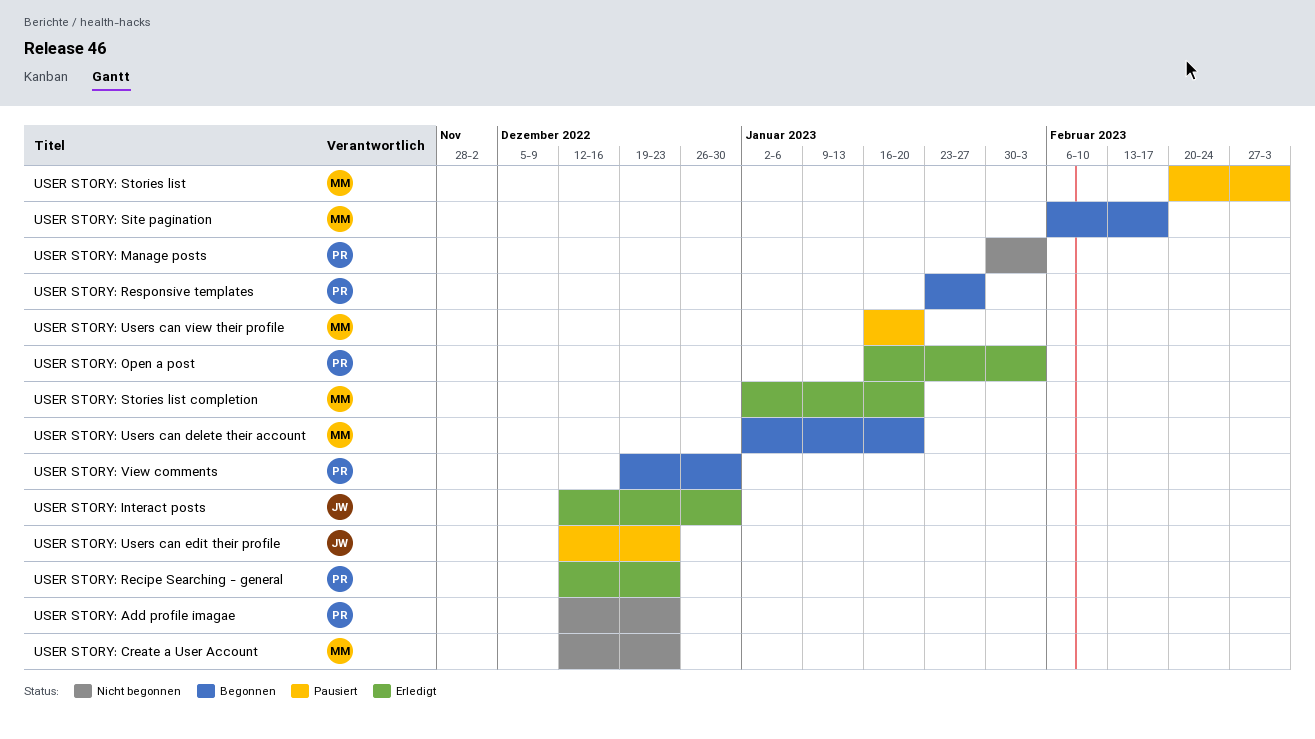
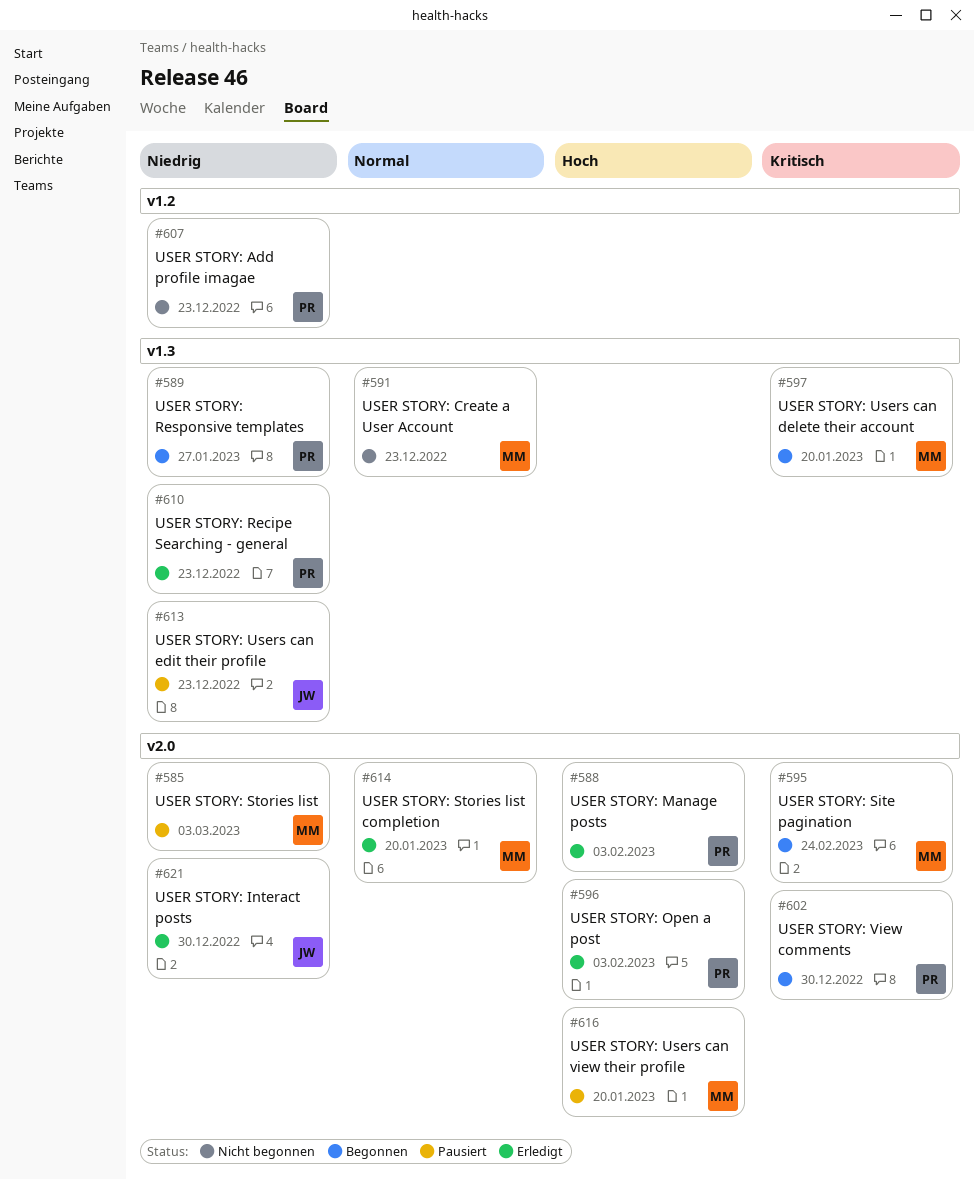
USER STORY: Manage posts, status: Nicht begonnen -> Erledigt
USER STORY: Site pagination, due: Feb 17 -> Feb 24

